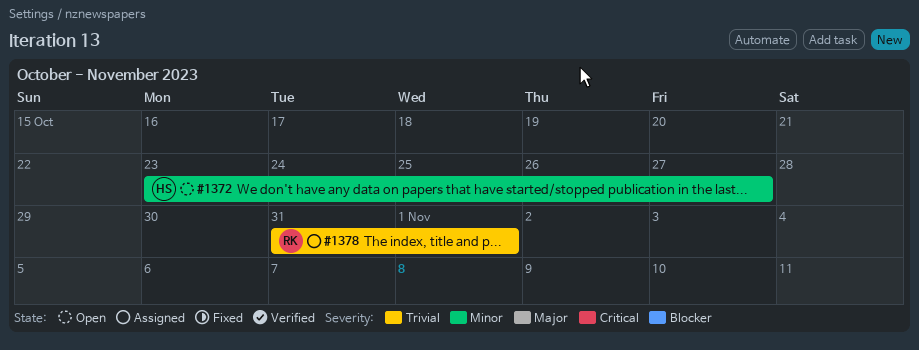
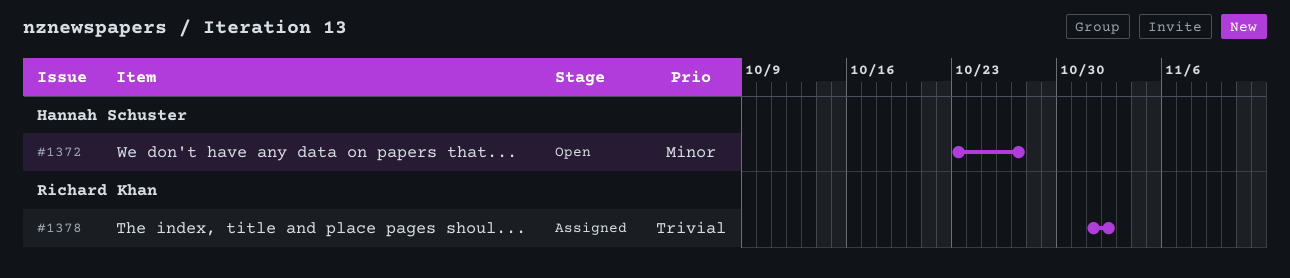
#1378, start: Oct 31 -> Nov 1
#1378, due: Nov 1 -> Nov 2

